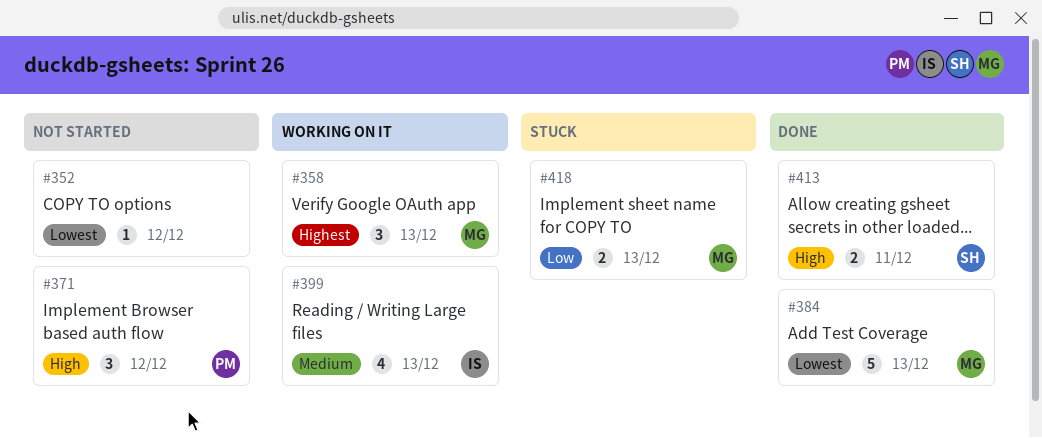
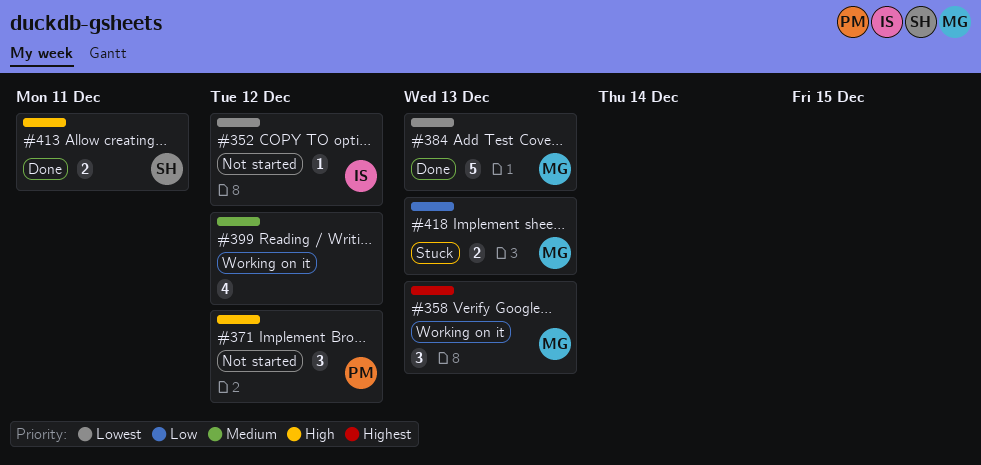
#352, owner: none -> IS
#399, owner: IS -> none
#399, due: Dec 13 -> Dec 12

